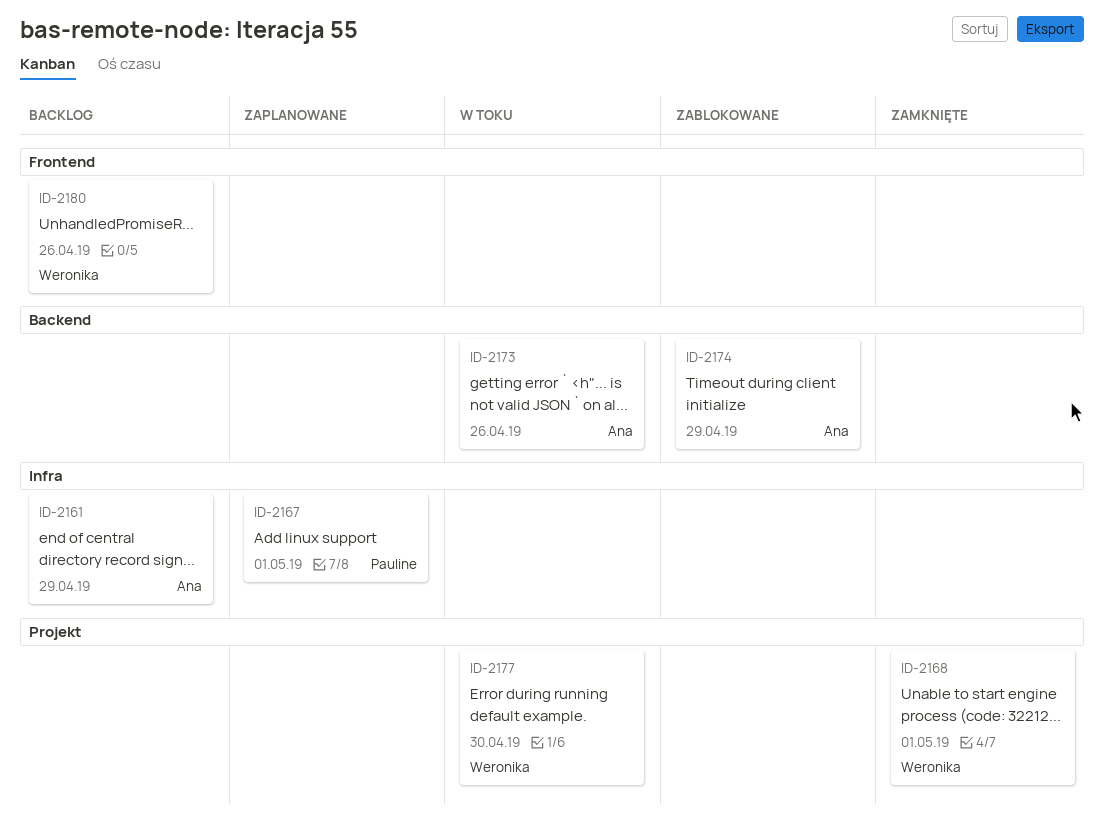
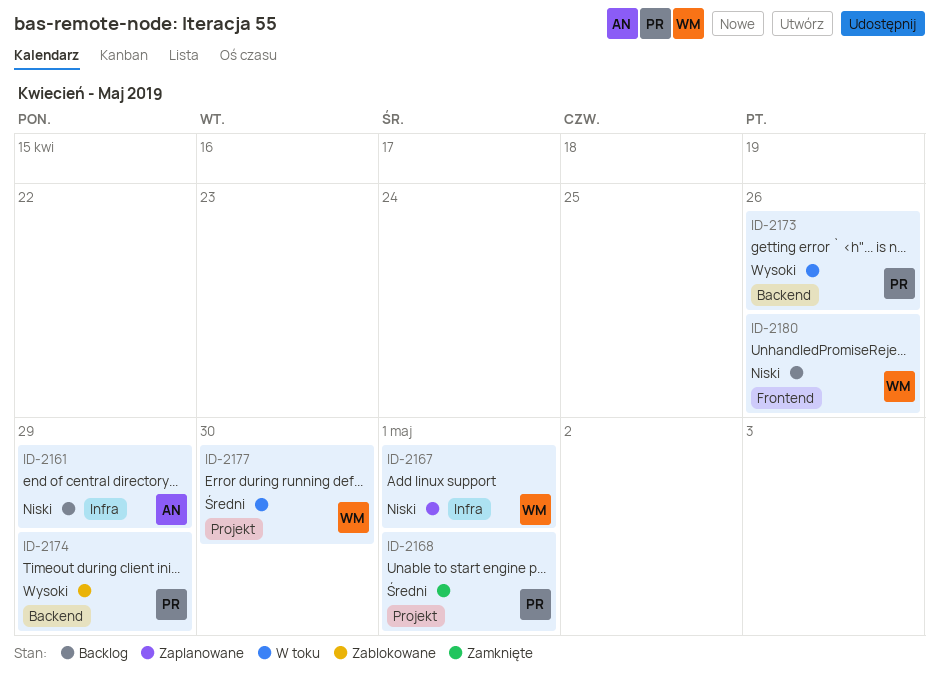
ID-2167, owner: Pauline -> Weronika
ID-2168, owner: Weronika -> Pauline
ID-2173, owner: Ana -> Pauline
ID-2174, owner: Ana -> Pauline

